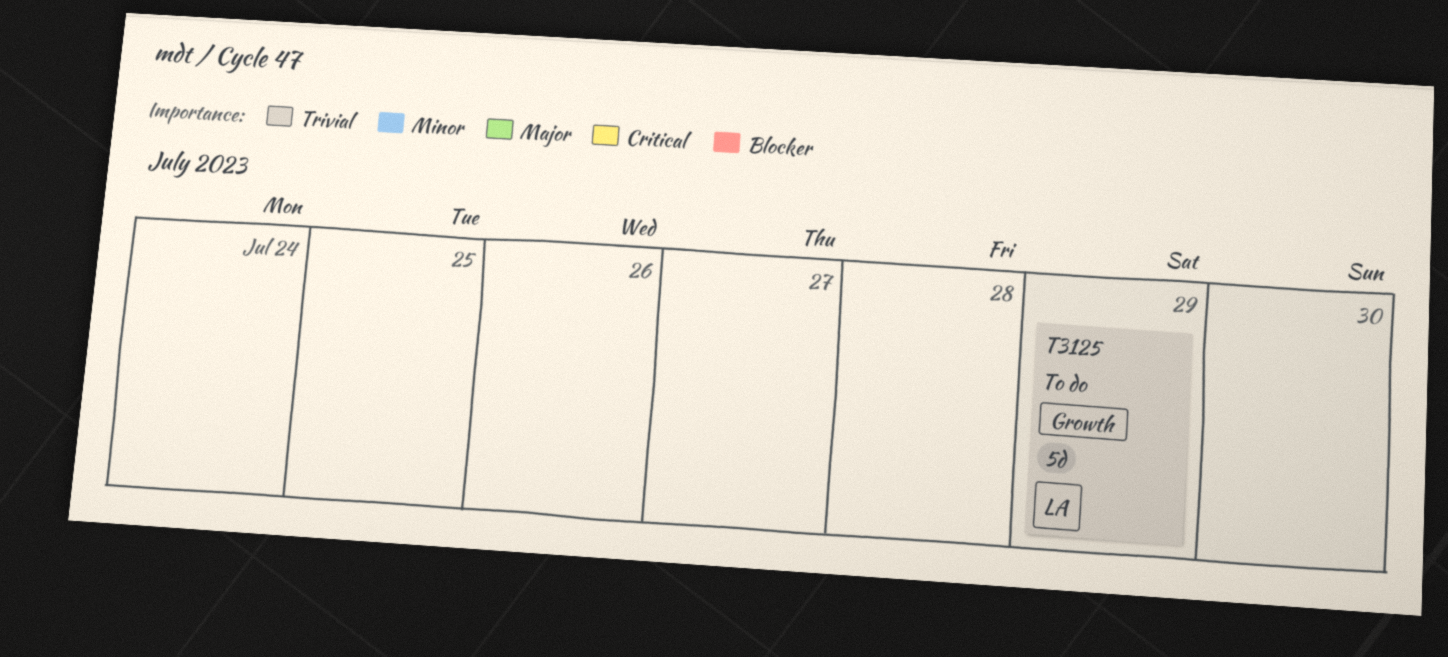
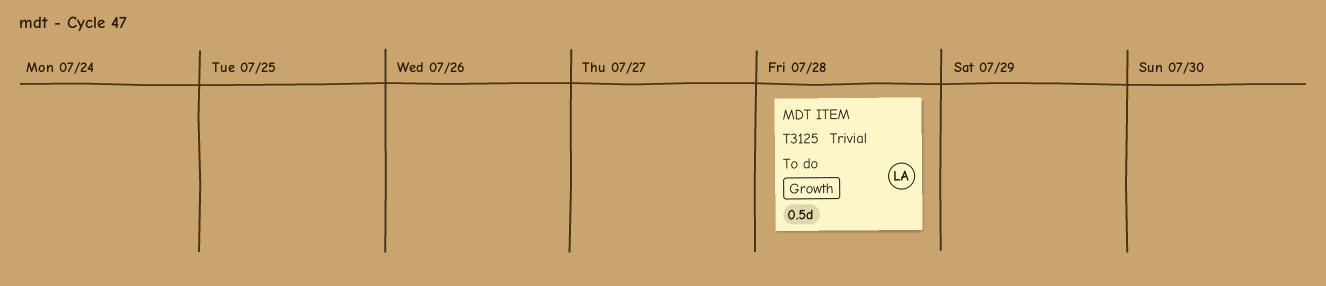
T3125, estimate: 5d -> 0.5d
T3125, due: Jul 29 -> Jul 28

